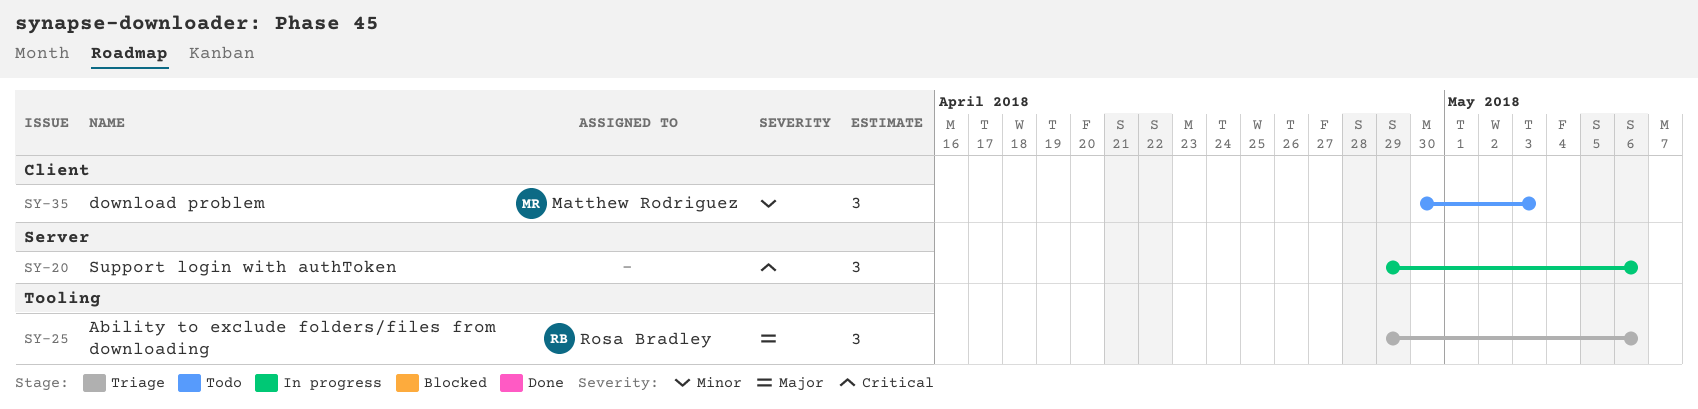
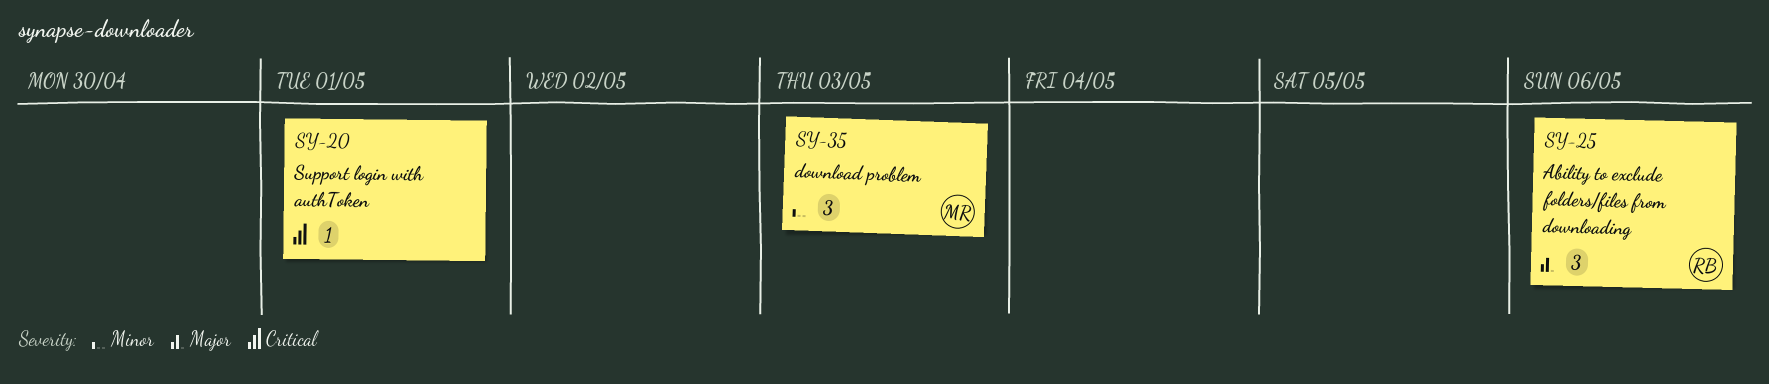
SY-20, estimate: 3 -> 1
SY-20, due: May 6 -> May 1

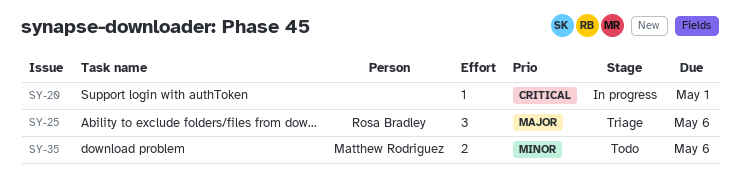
SY-35, estimate: 3 -> 2
SY-35, due: May 3 -> May 6

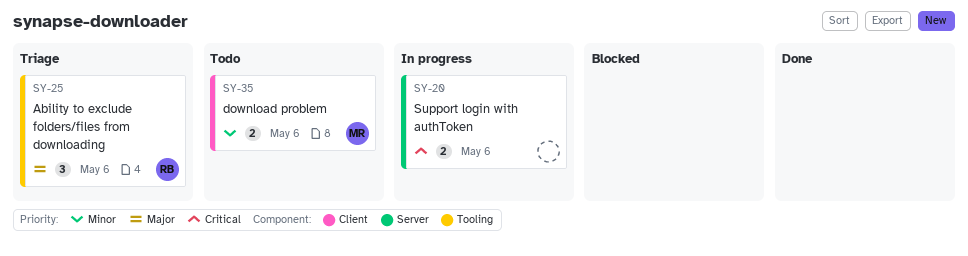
SY-20, estimate: 1 -> 2
SY-20, due: May 1 -> May 6

